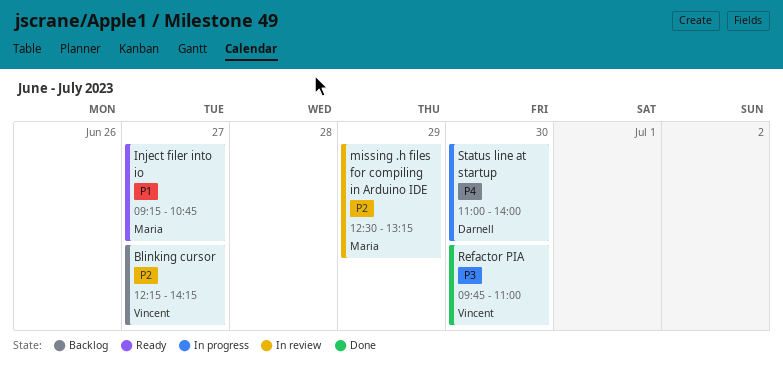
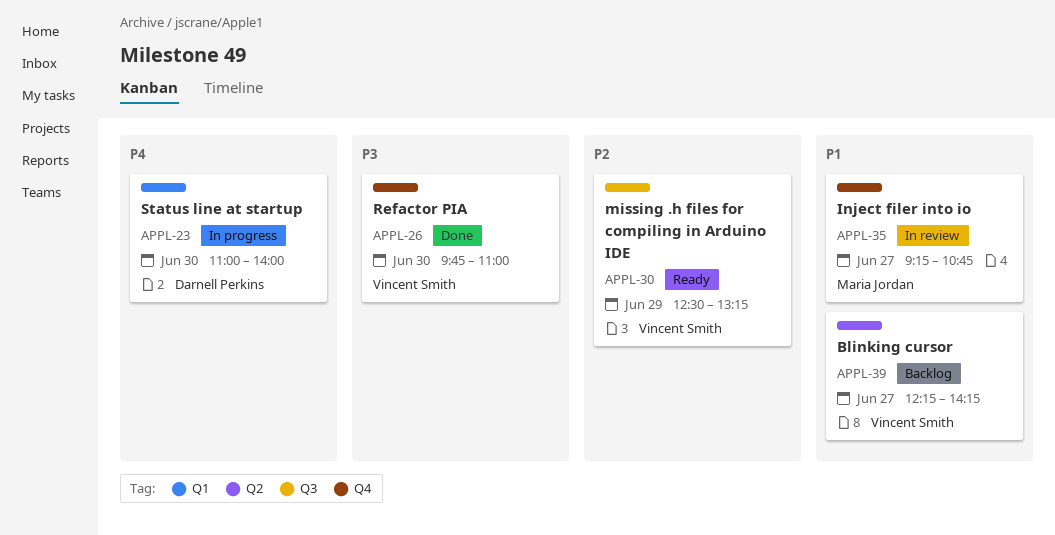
Blinking cursor, priority: P2 -> P1
Inject filer into io, status: Ready -> In review
missing .h files for compiling in Arduino IDE, status: In review -> Ready
missing .h files for compiling in Arduino IDE, owner: Maria Jordan -> Vincent Smith

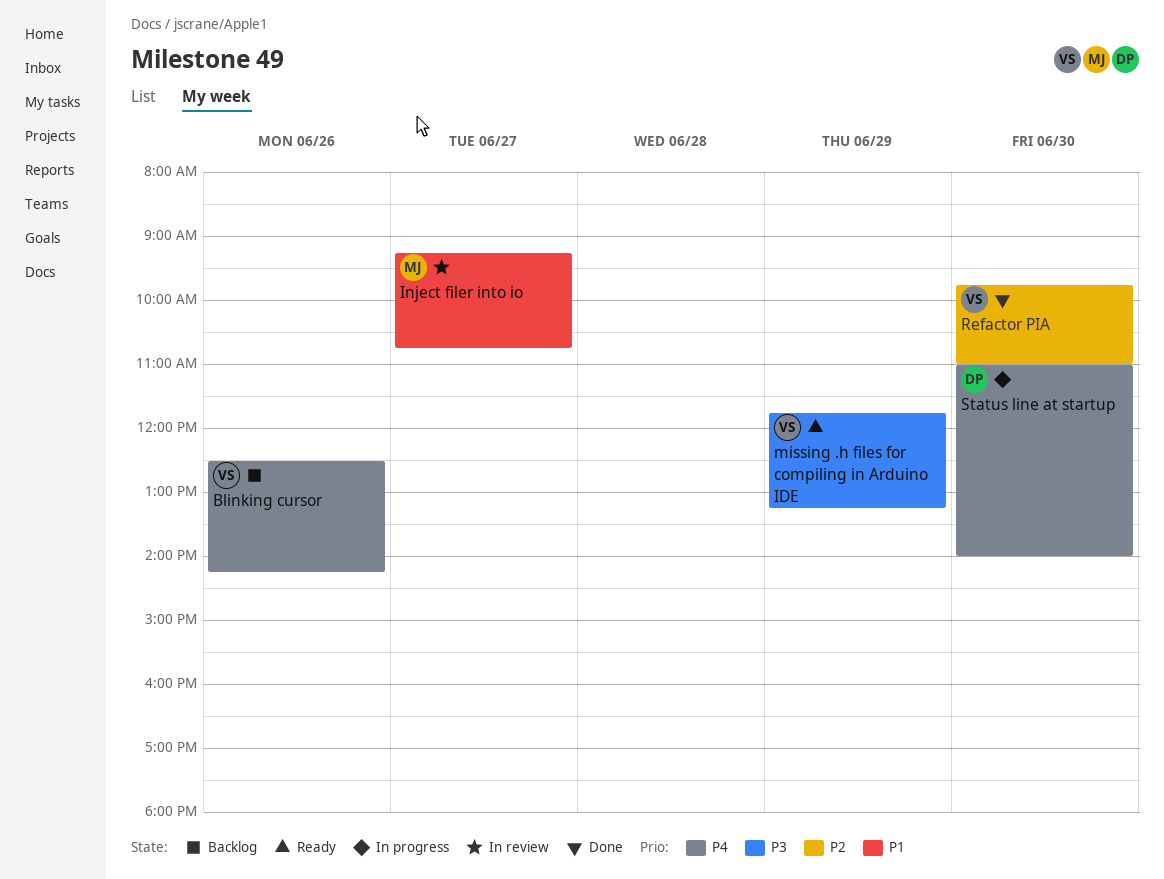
Blinking cursor, priority: P1 -> P4
Blinking cursor, day: Jun 27 -> Jun 26
Blinking cursor, begins: 12:15 -> 12:30
missing .h files for compiling in Arduino IDE, priority: P2 -> P3
missing .h files for compiling in Arduino IDE, begins: 12:30 -> 11:45
Refactor PIA, priority: P3 -> P2

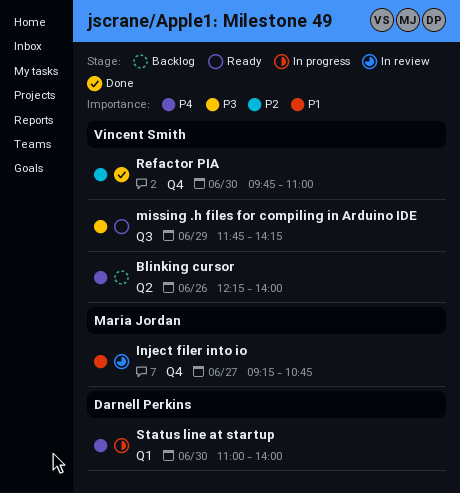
Blinking cursor, begins: 12:30 -> 12:15
Blinking cursor, ends: 14:15 -> 14:00
missing .h files for compiling in Arduino IDE, ends: 13:15 -> 14:15

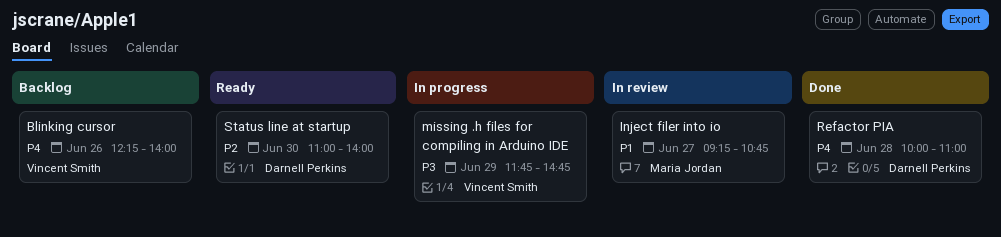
missing .h files for compiling in Arduino IDE, status: Ready -> In progress
missing .h files for compiling in Arduino IDE, ends: 14:15 -> 14:45
Refactor PIA, owner: Vincent Smith -> Darnell Perkins
Refactor PIA, priority: P2 -> P4
Refactor PIA, day: Jun 30 -> Jun 28
Refactor PIA, begins: 09:45 -> 10:00
Status line at startup, status: In progress -> Ready
Status line at startup, priority: P4 -> P2

